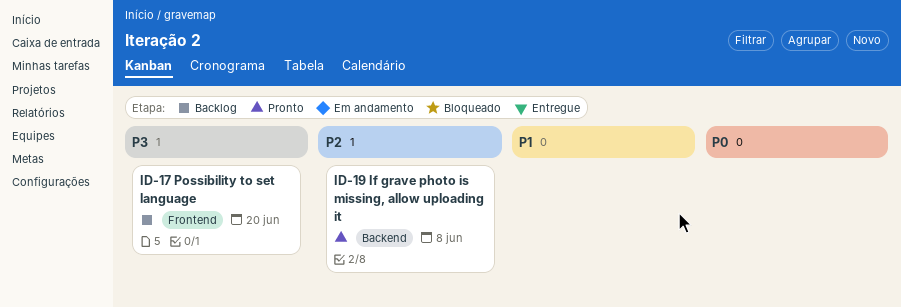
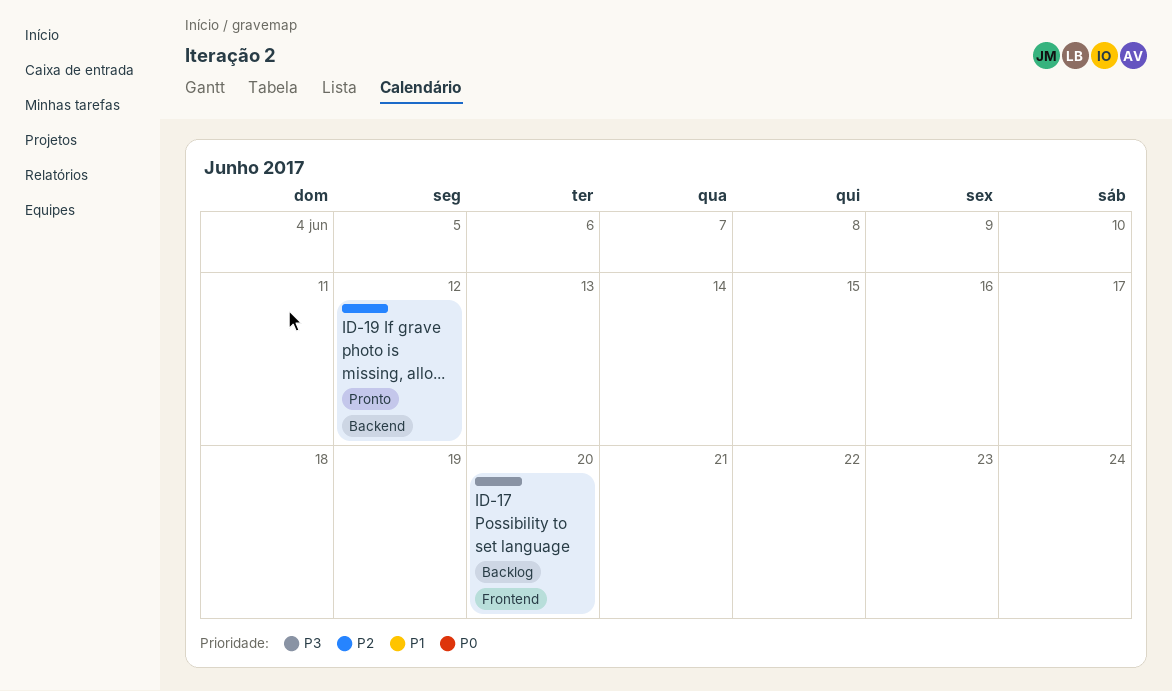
ID-19, due: Jun 8 -> Jun 12

